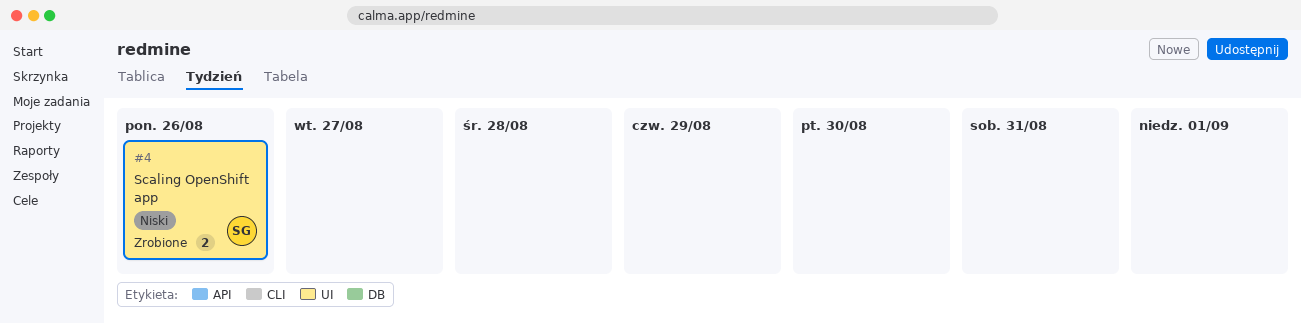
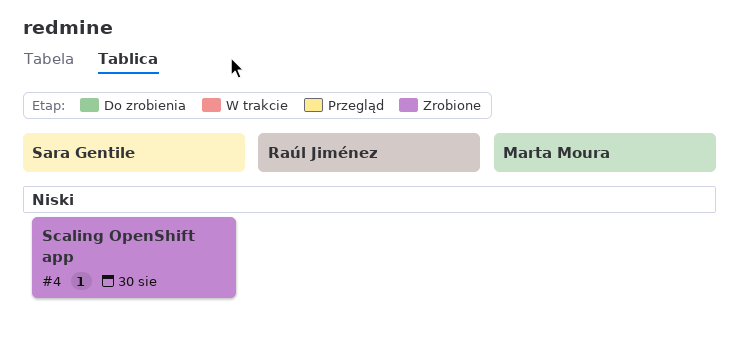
#4, estimate: 2 -> 1
#4, due: Aug 26 -> Aug 30

